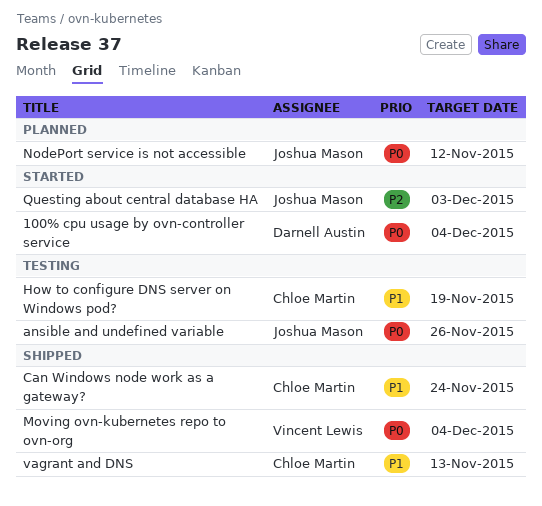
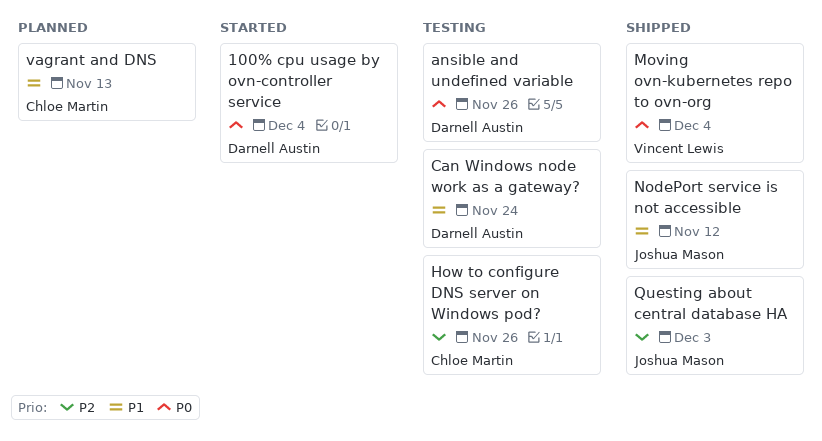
ansible and undefined variable, owner: Joshua Mason -> Darnell Austin
Can Windows node work as a gateway?, status: Shipped -> Testing
Can Windows node work as a gateway?, owner: Chloe Martin -> Darnell Austin
How to configure DNS server on Windows pod?, priority: P1 -> P2
How to configure DNS server on Windows pod?, due: Nov 19 -> Nov 26
NodePort service is not accessible, status: Planned -> Shipped
NodePort service is not accessible, priority: P0 -> P1
Questing about central database HA, status: Started -> Shipped
vagrant and DNS, status: Shipped -> Planned

